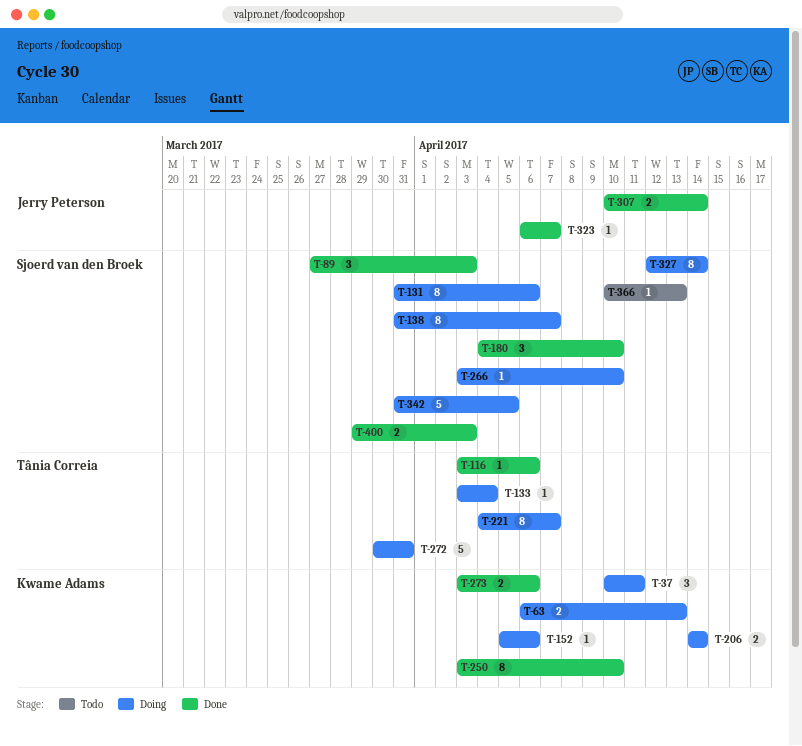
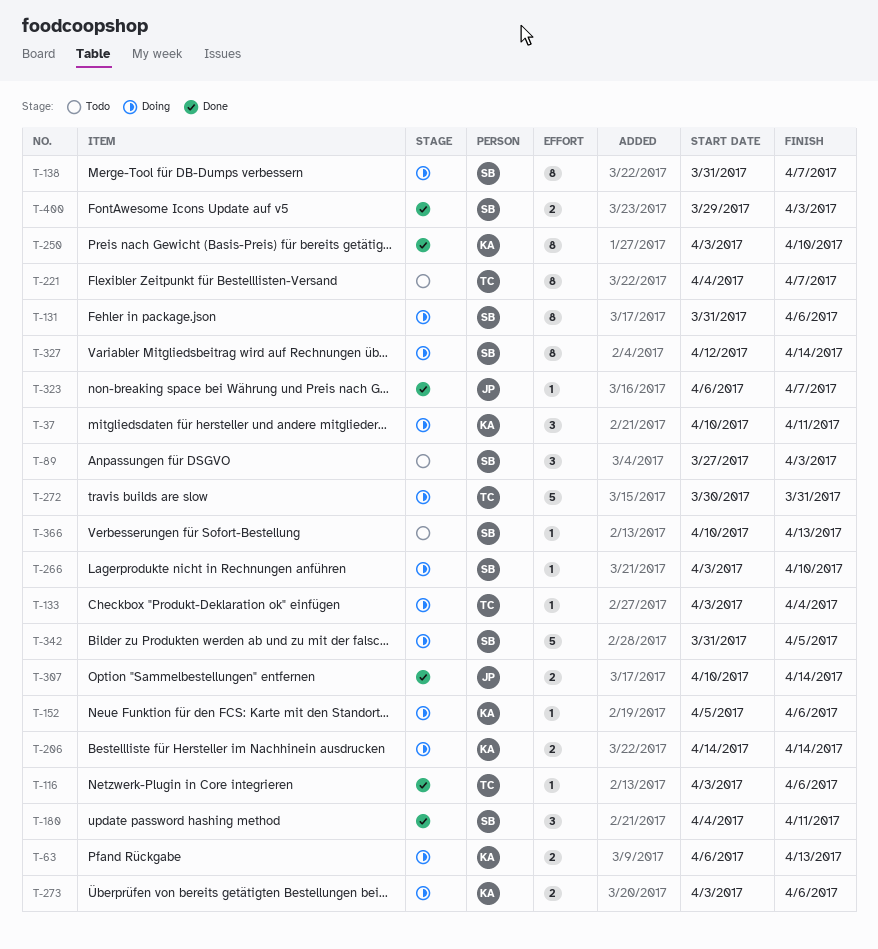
T-89, status: Done -> Todo
T-180, due: Apr 10 -> Apr 11
T-221, status: Doing -> Todo
T-273, status: Done -> Doing

